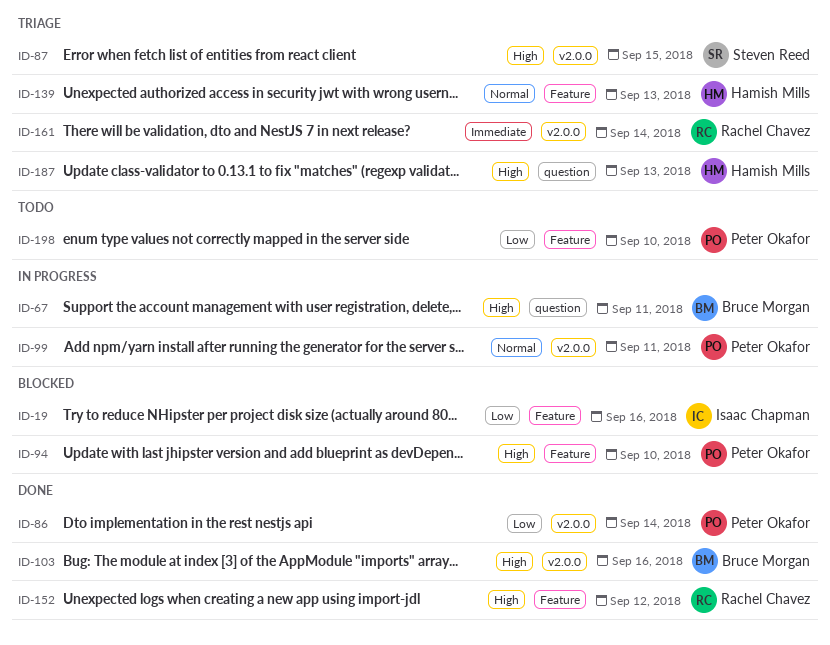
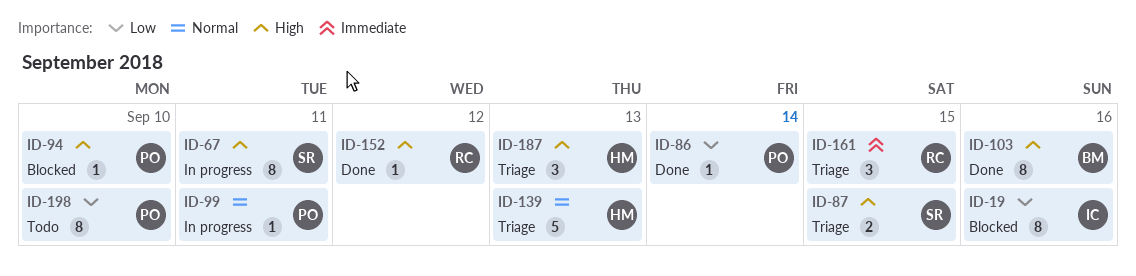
ID-67, owner: Bruce Morgan -> Steven Reed
ID-161, due: Sep 14 -> Sep 15

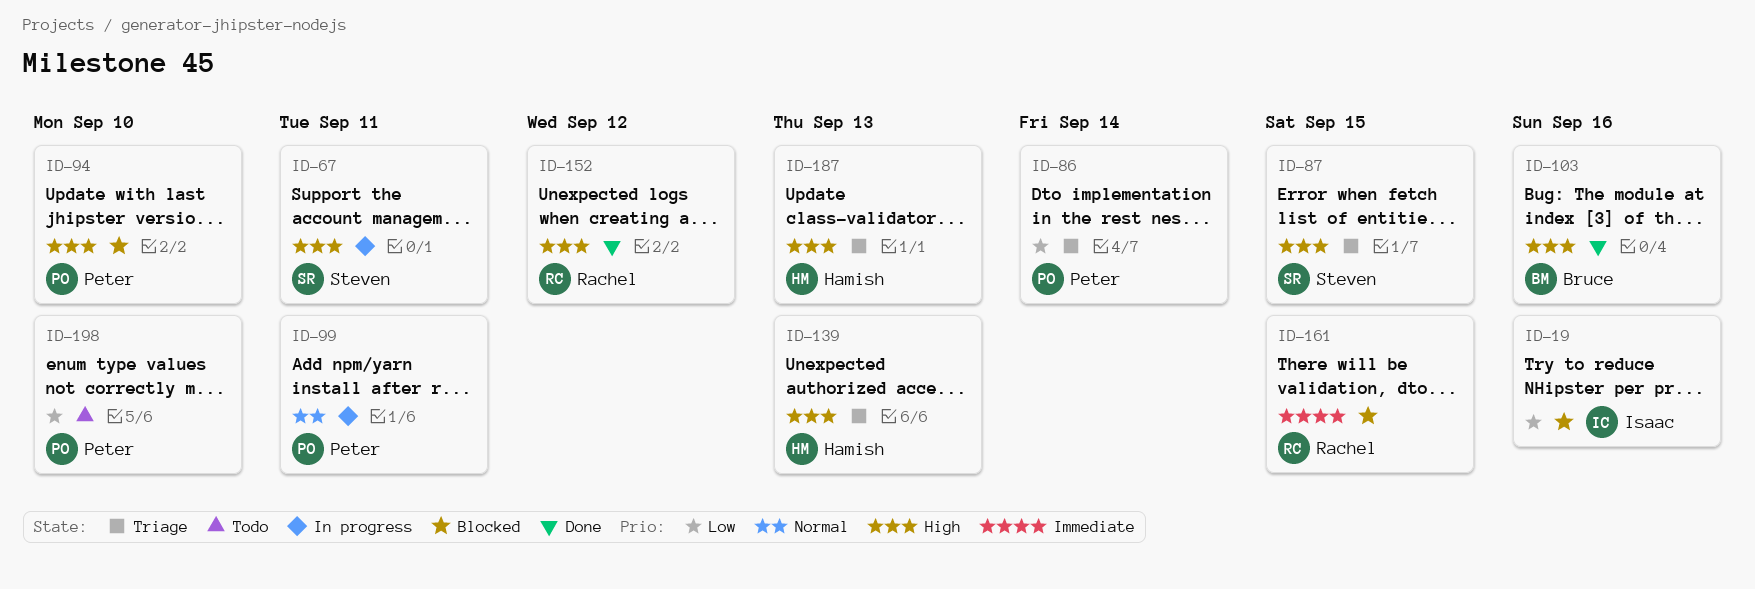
ID-86, status: Done -> Triage
ID-139, priority: Normal -> High
ID-161, status: Triage -> Blocked

